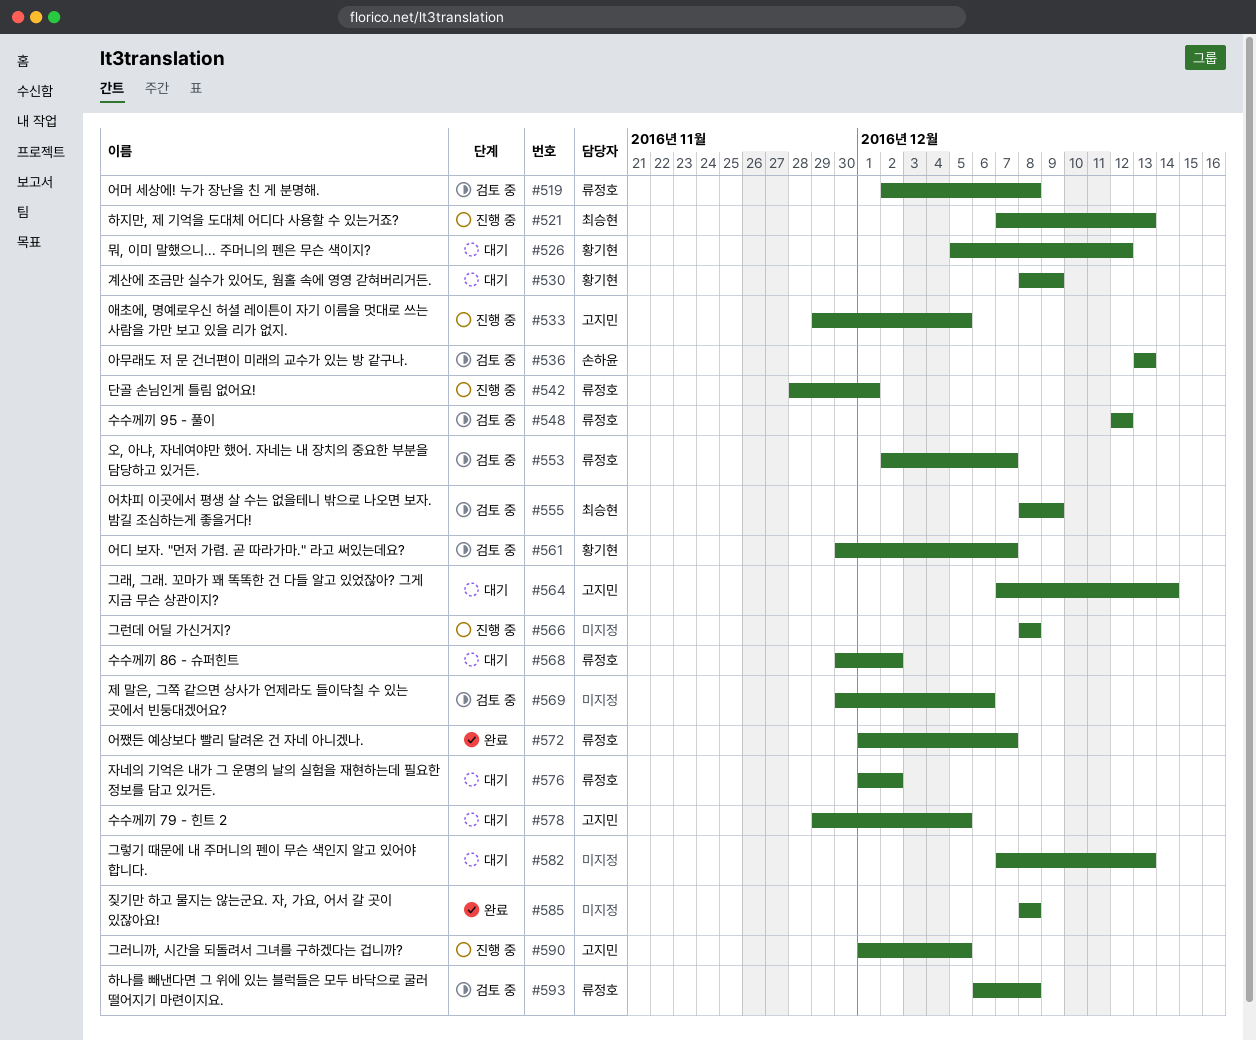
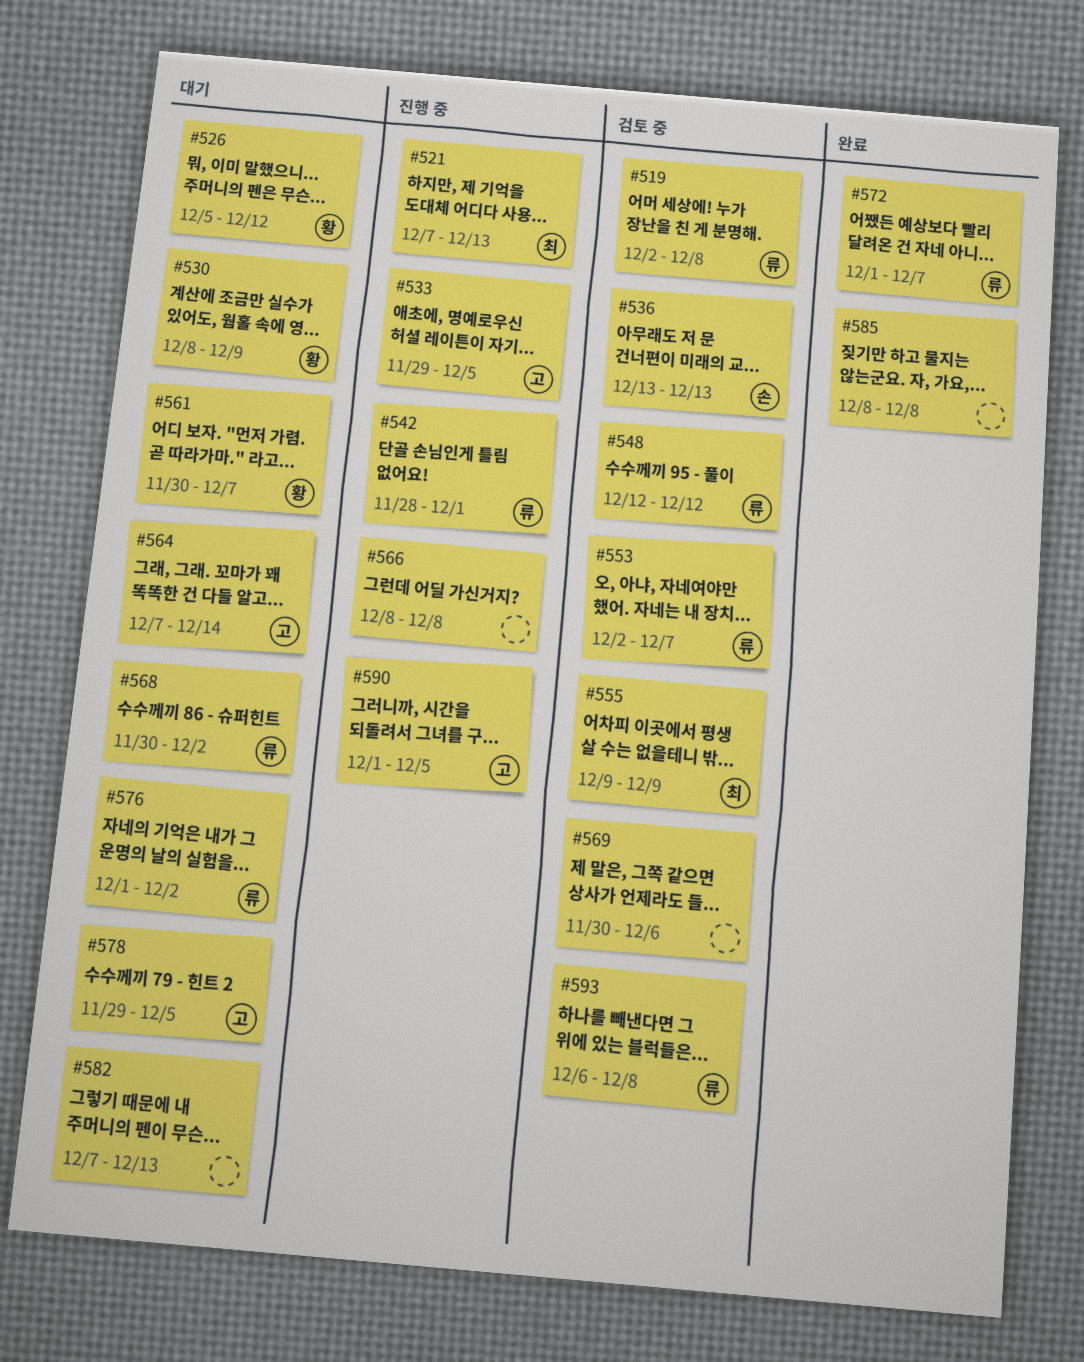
#555, start: Dec 8 -> Dec 9
#561, status: 검토 중 -> 대기

